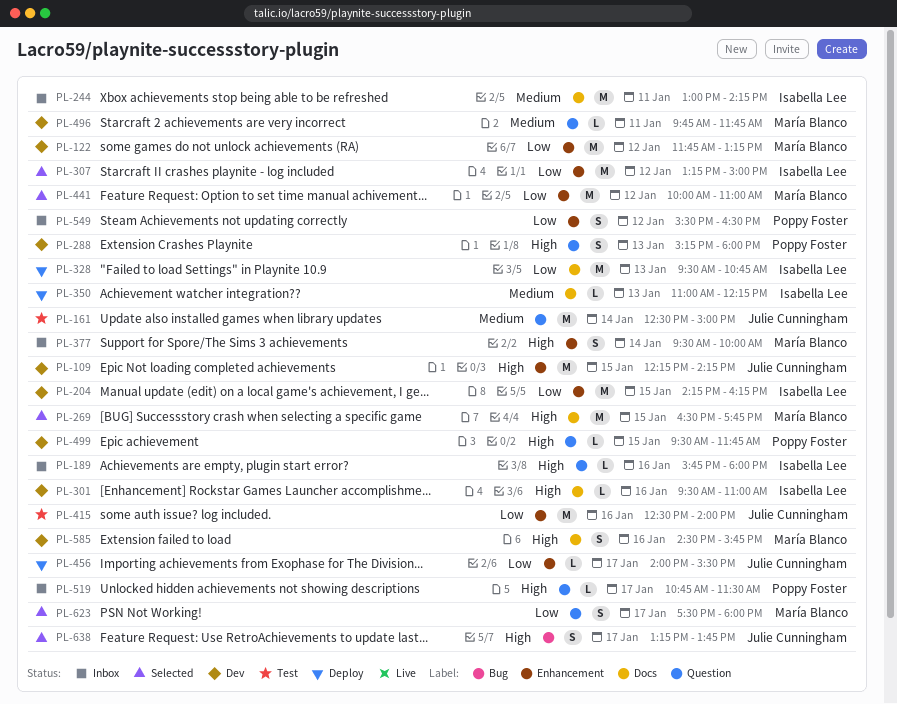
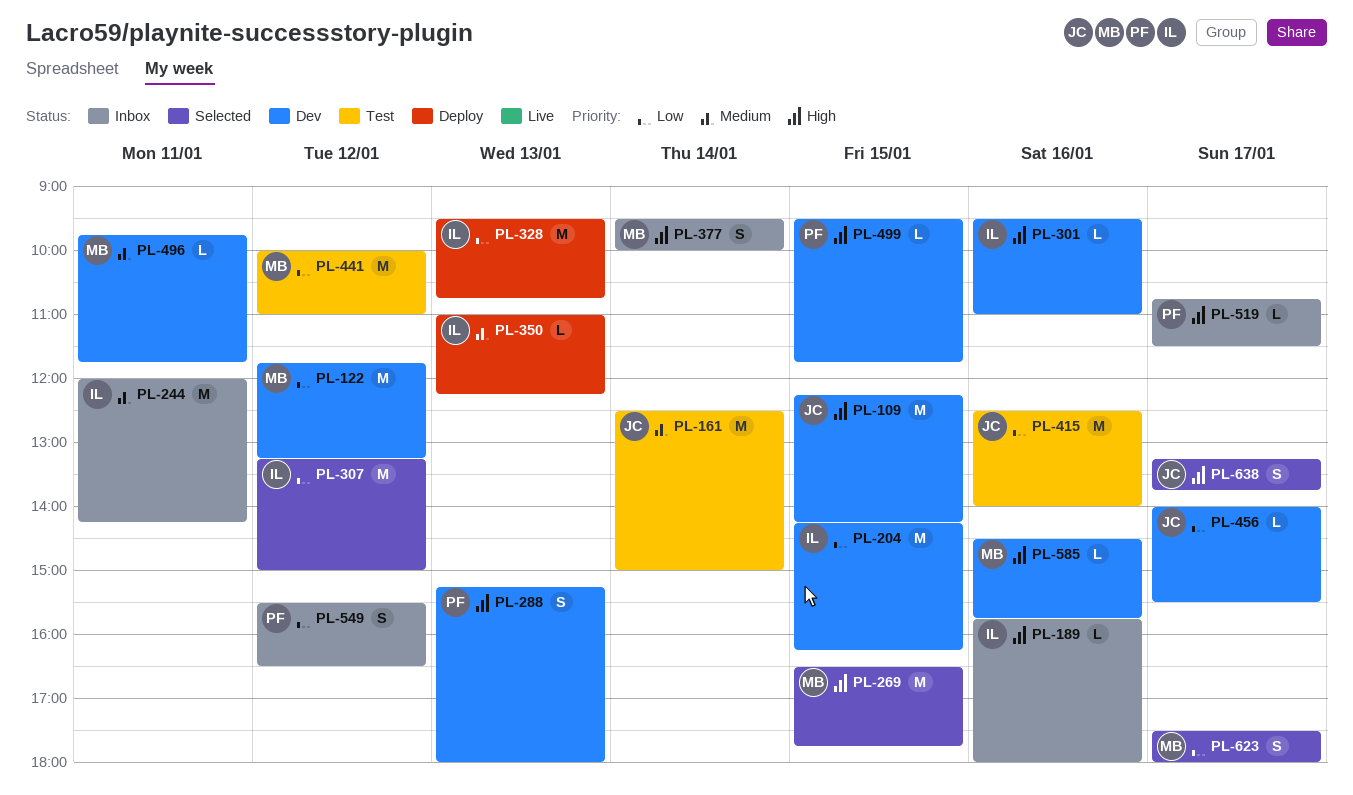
PL-244, begins: 13:00 -> 12:00
PL-441, status: Selected -> Test
PL-456, status: Deploy -> Dev
PL-585, estimate: S -> L

